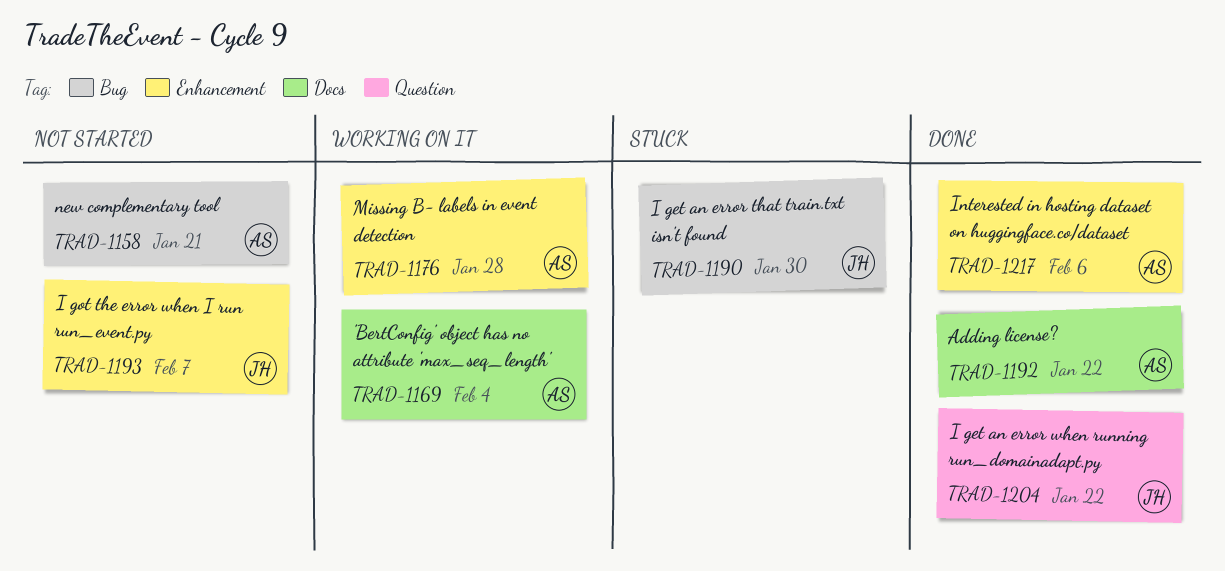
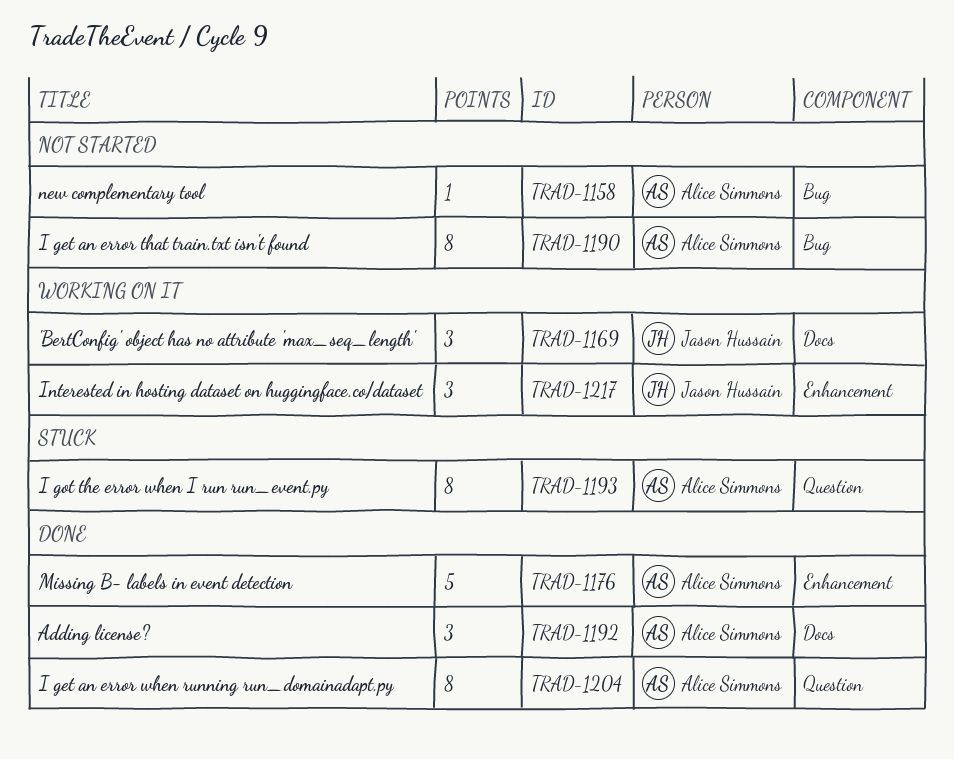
TRAD-1169, owner: Alice Simmons -> Jason Hussain
TRAD-1176, status: Working on it -> Done
TRAD-1190, status: Stuck -> Not started
TRAD-1190, owner: Jason Hussain -> Alice Simmons
TRAD-1193, status: Not started -> Stuck
TRAD-1193, owner: Jason Hussain -> Alice Simmons
TRAD-1193, label: Enhancement -> Question
TRAD-1204, owner: Jason Hussain -> Alice Simmons
TRAD-1217, status: Done -> Working on it
TRAD-1217, owner: Alice Simmons -> Jason Hussain

